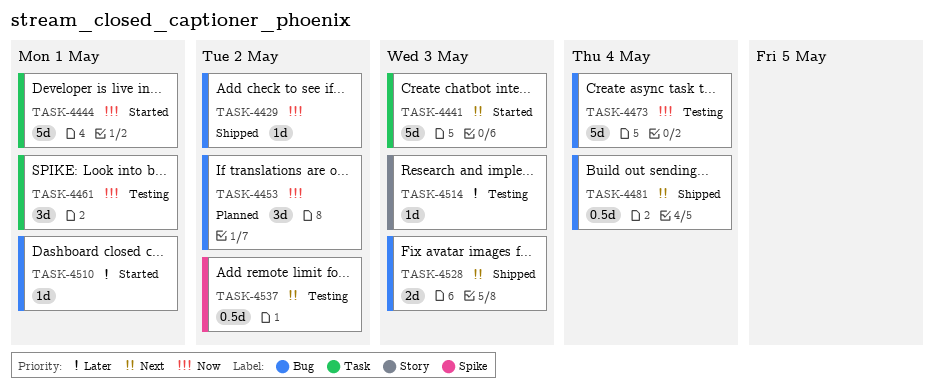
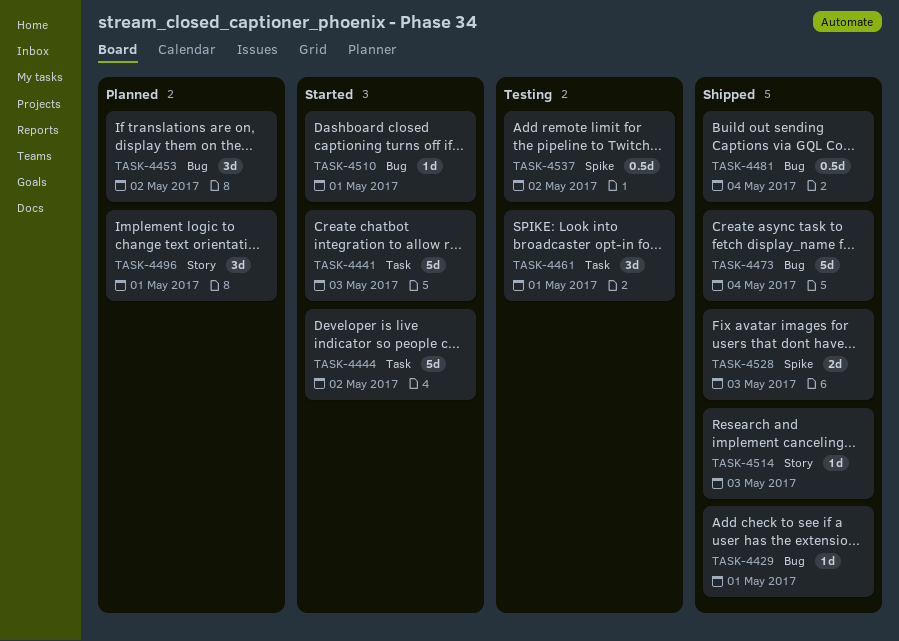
TASK-4429, due: May 2 -> May 1
TASK-4444, due: May 1 -> May 2
TASK-4473, status: Testing -> Shipped
TASK-4496: none -> present
TASK-4514, status: Testing -> Shipped
TASK-4528, label: Bug -> Spike

